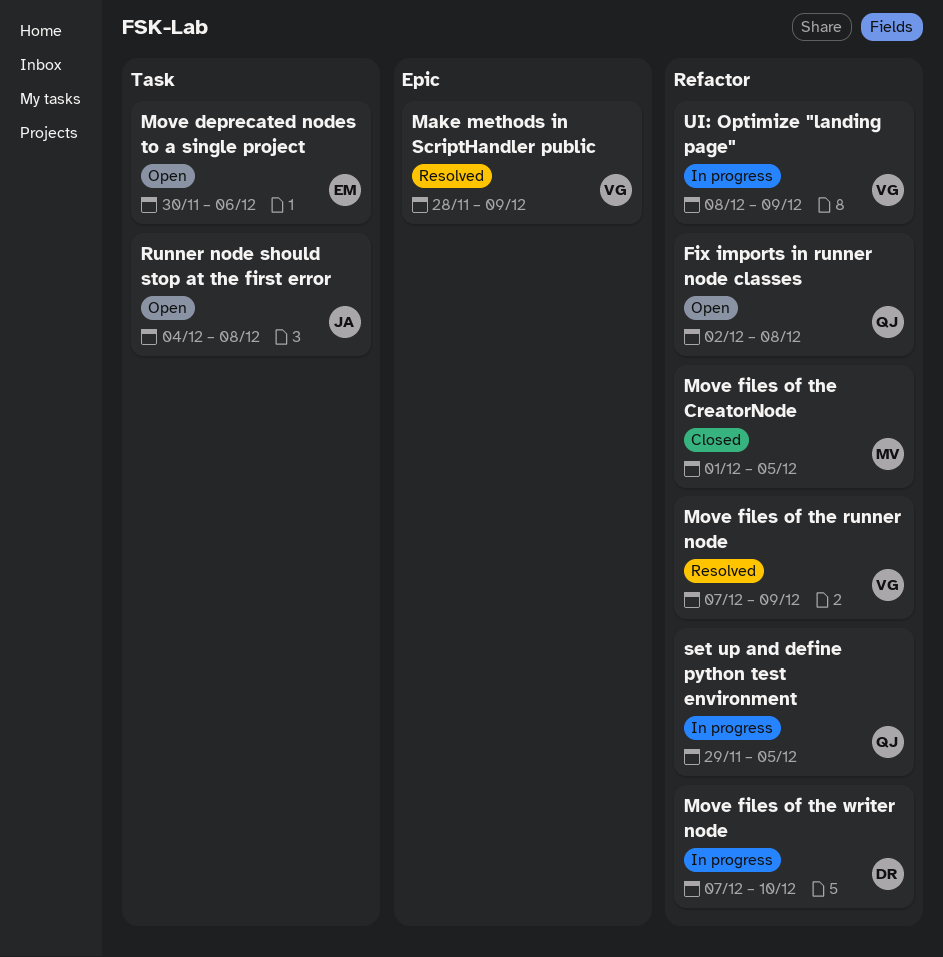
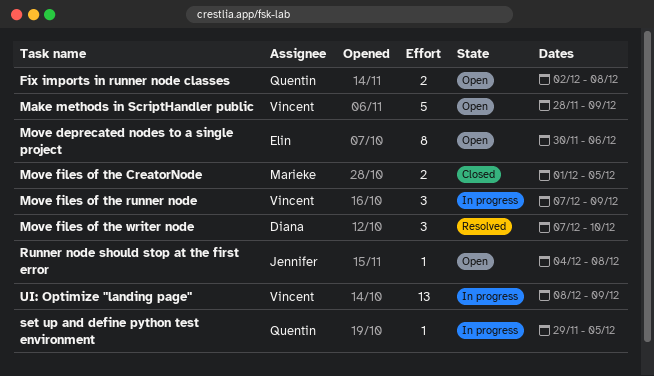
Make methods in ScriptHandler public, status: Resolved -> Open
Move files of the runner node, status: Resolved -> In progress
Move files of the writer node, status: In progress -> Resolved

